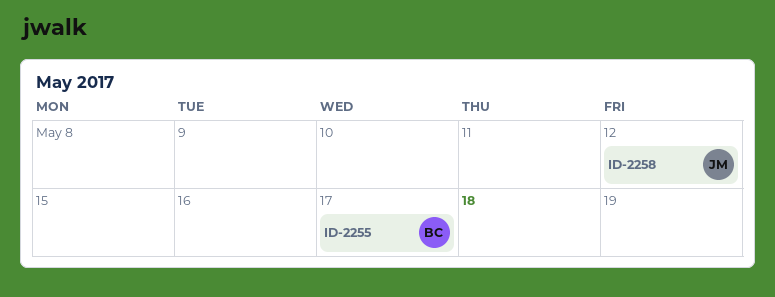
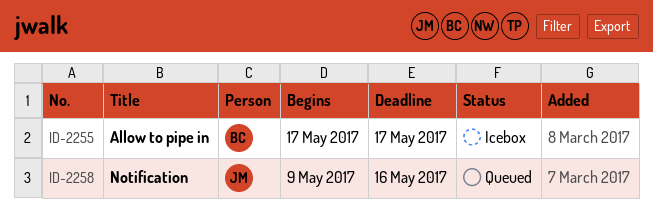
ID-2258, due: May 12 -> May 16

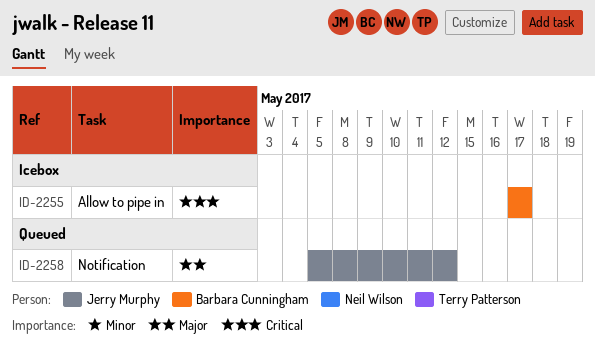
ID-2258, start: May 9 -> May 5
ID-2258, due: May 16 -> May 12

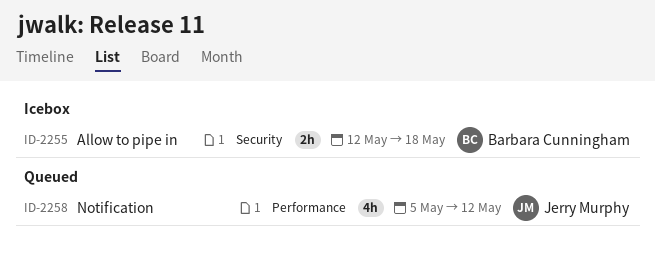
ID-2255, start: May 17 -> May 12
ID-2255, due: May 17 -> May 18

